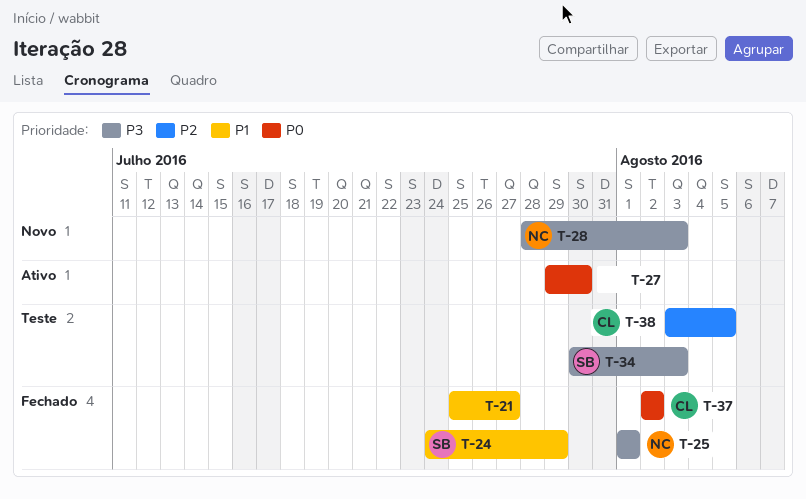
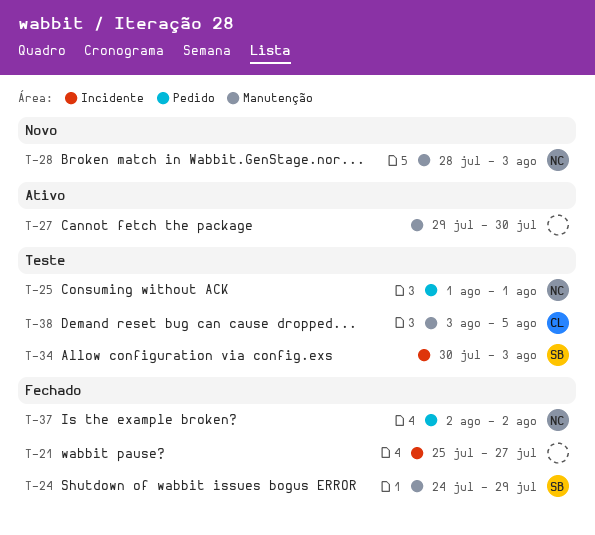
T-25, status: Fechado -> Teste
T-37, owner: CL -> NC

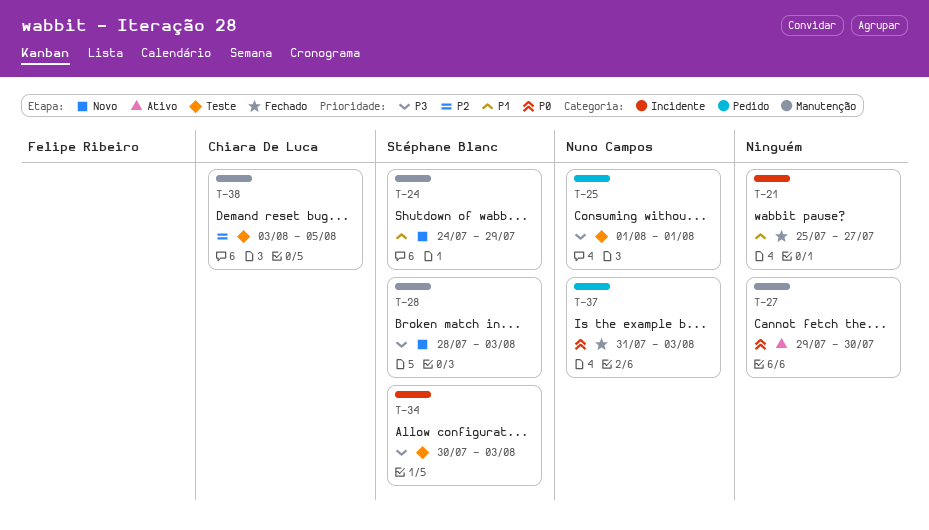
T-24, status: Fechado -> Novo
T-28, owner: Nuno Campos -> Stéphane Blanc
T-37, start: Aug 2 -> Jul 31
T-37, due: Aug 2 -> Aug 3

